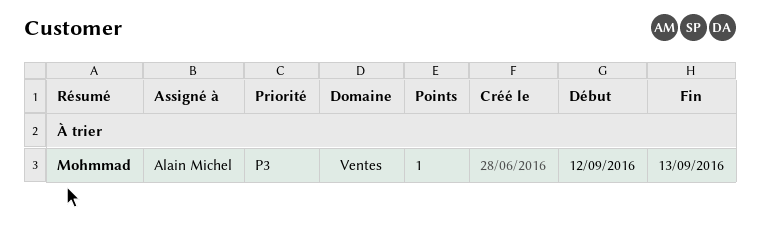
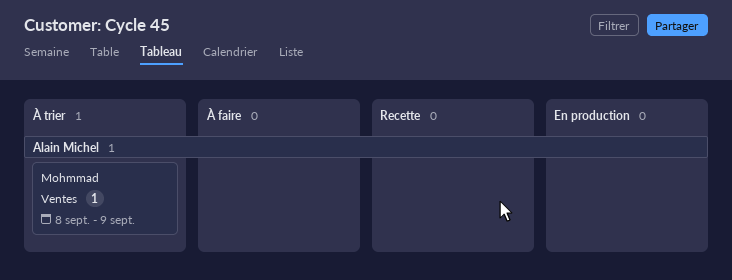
Mohmmad, start: Sep 12 -> Sep 8
Mohmmad, due: Sep 13 -> Sep 9

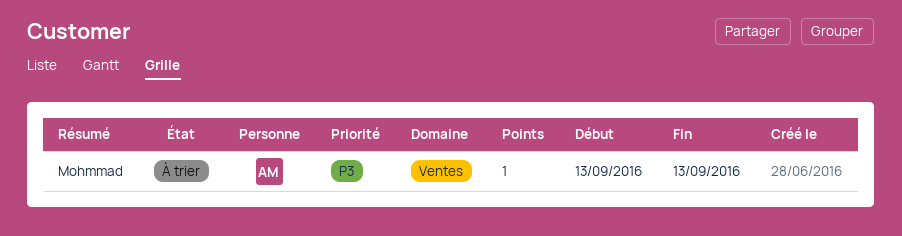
Mohmmad, start: Sep 8 -> Sep 13
Mohmmad, due: Sep 9 -> Sep 13

